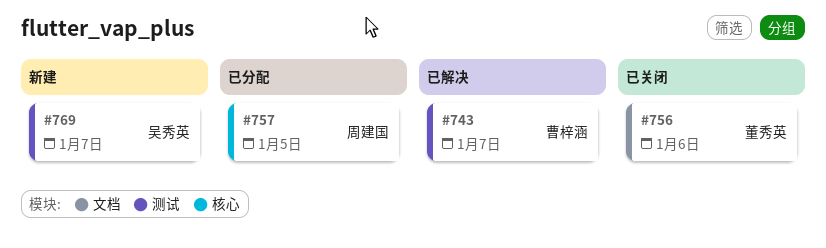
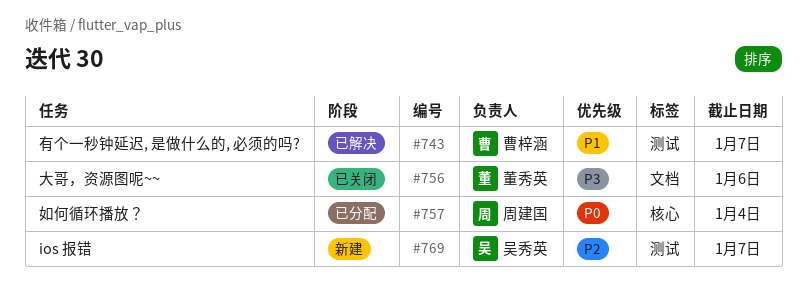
#757, due: Jan 5 -> Jan 4

